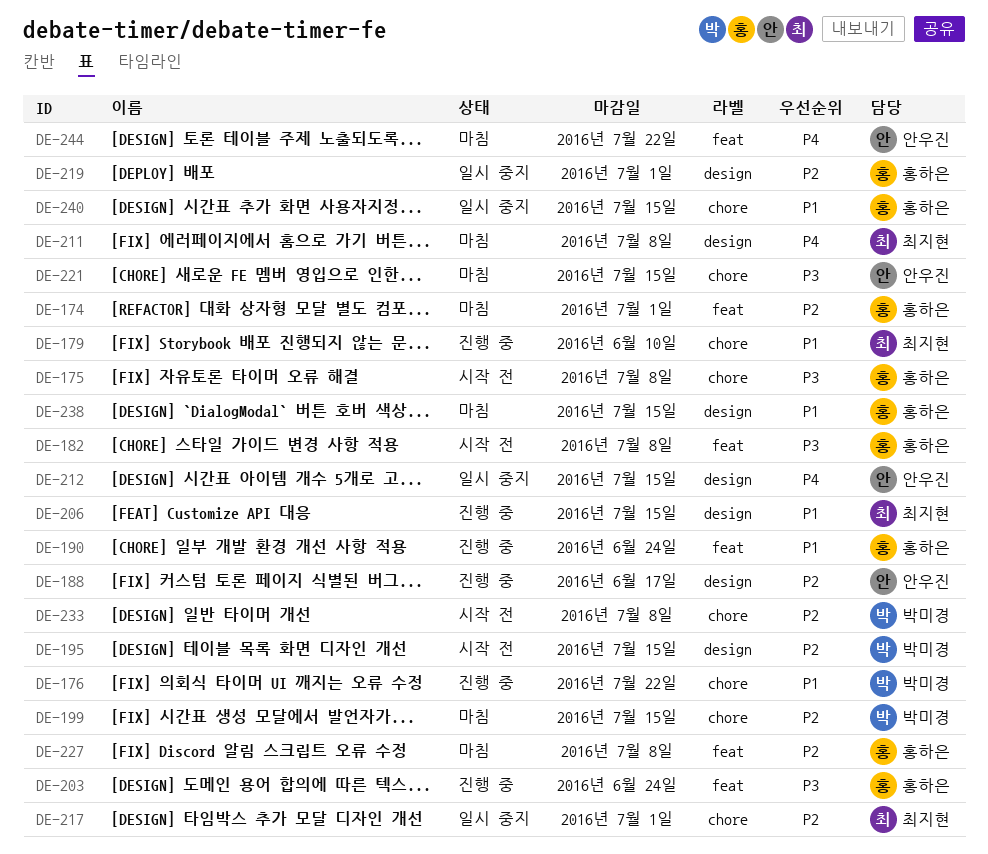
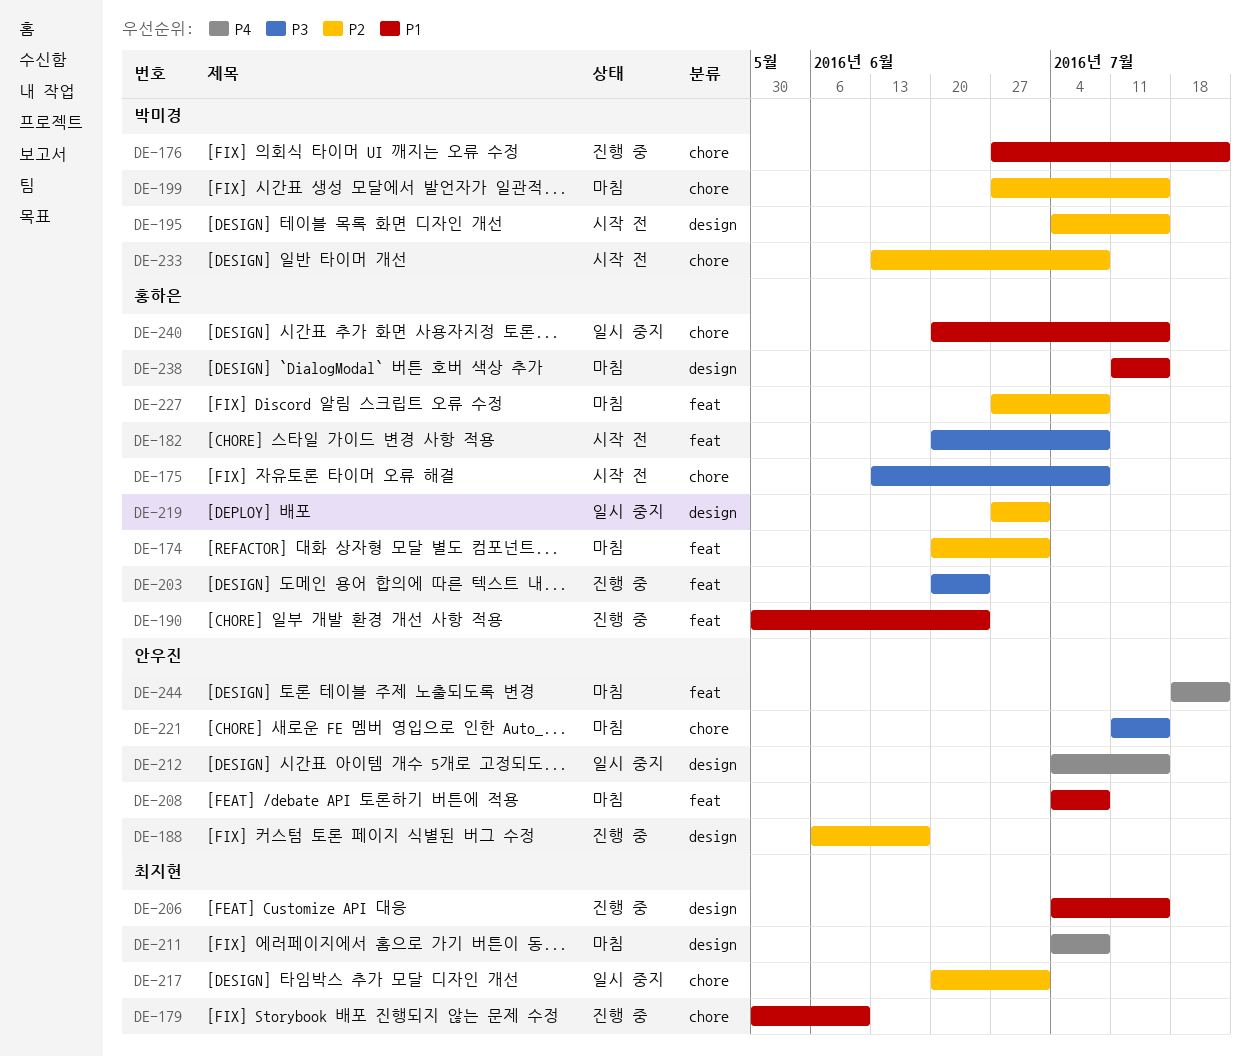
DE-208: none -> present

